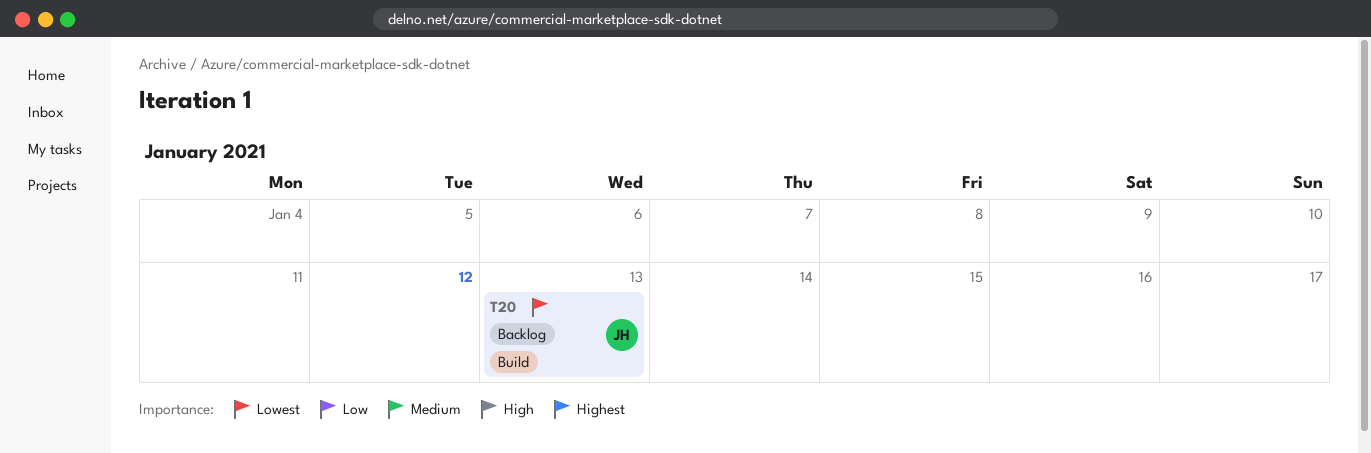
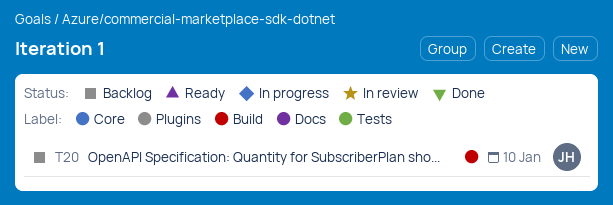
T20, due: Jan 13 -> Jan 10

